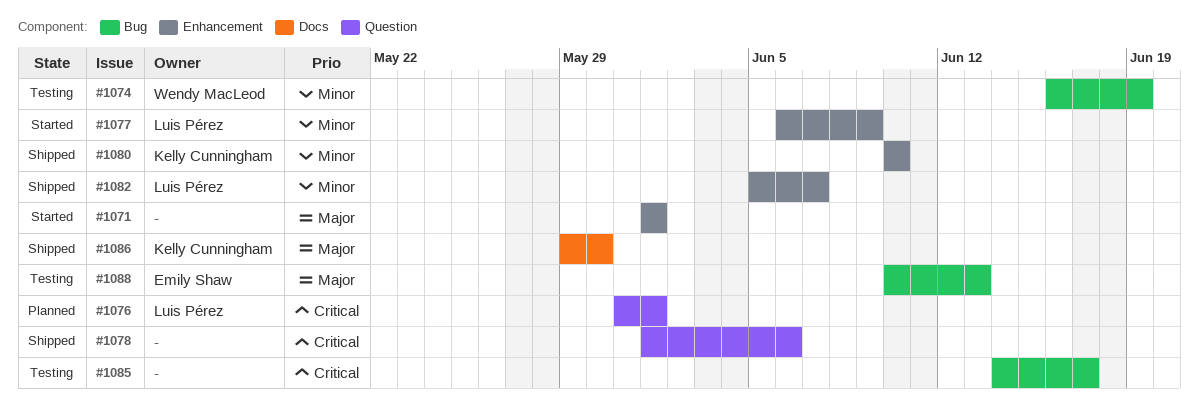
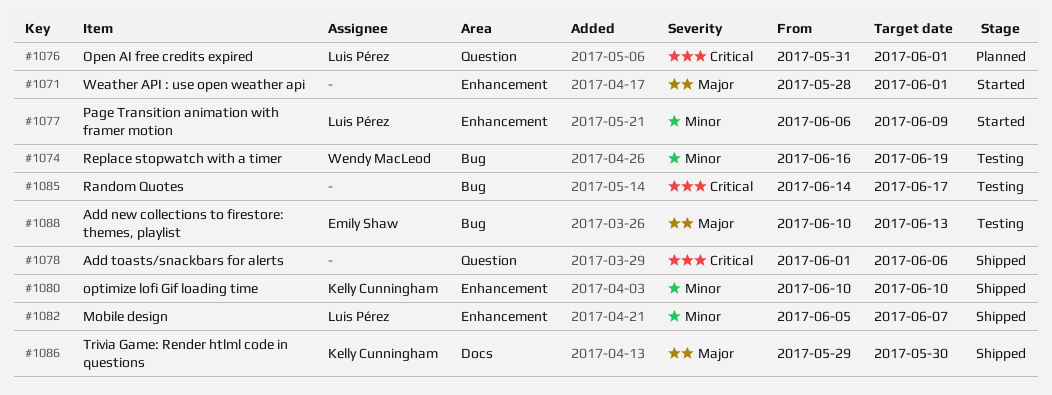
#1071, start: Jun 1 -> May 28

